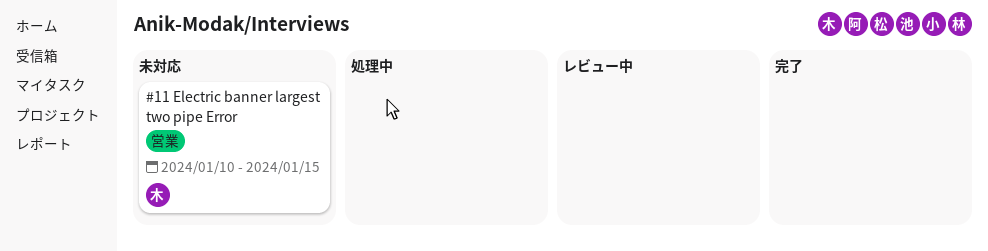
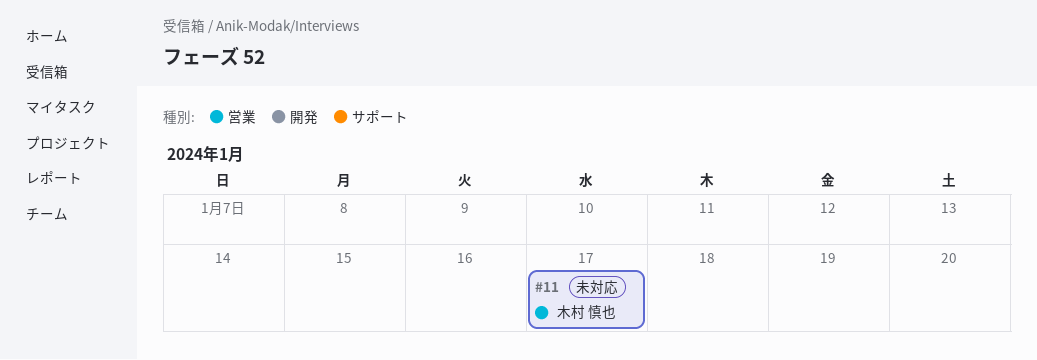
#11, due: Jan 15 -> Jan 17

